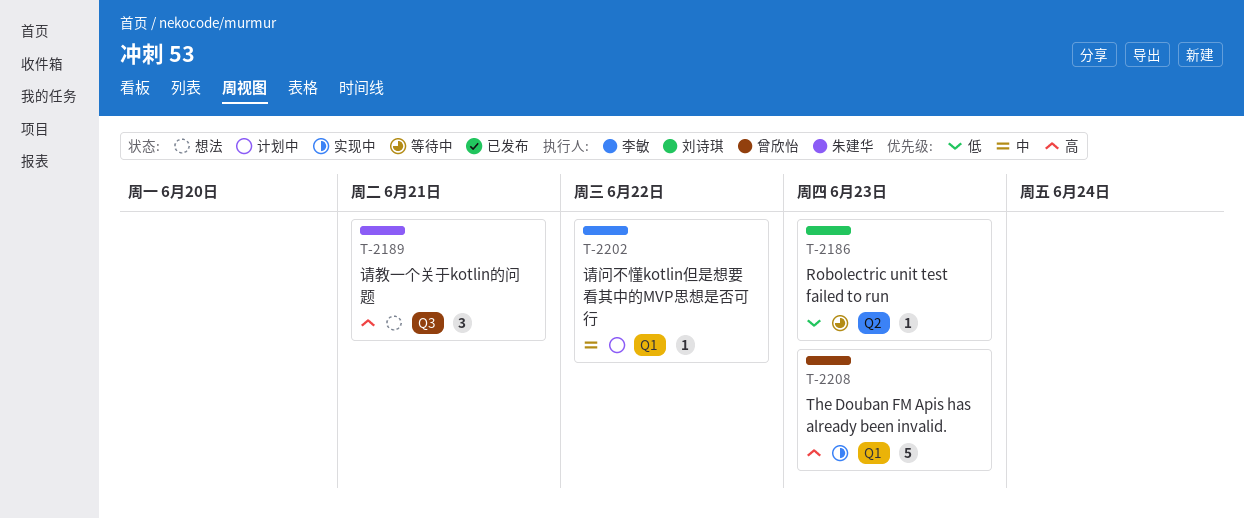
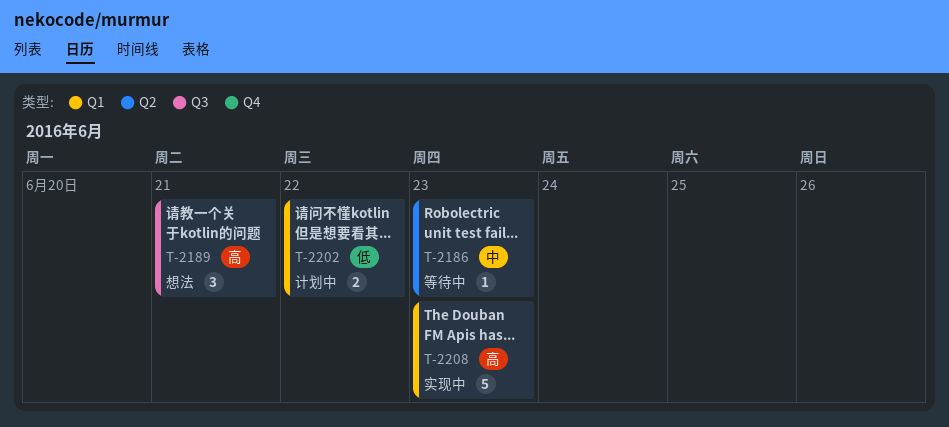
T-2186, priority: 低 -> 中
T-2202, priority: 中 -> 低
T-2202, estimate: 1 -> 2

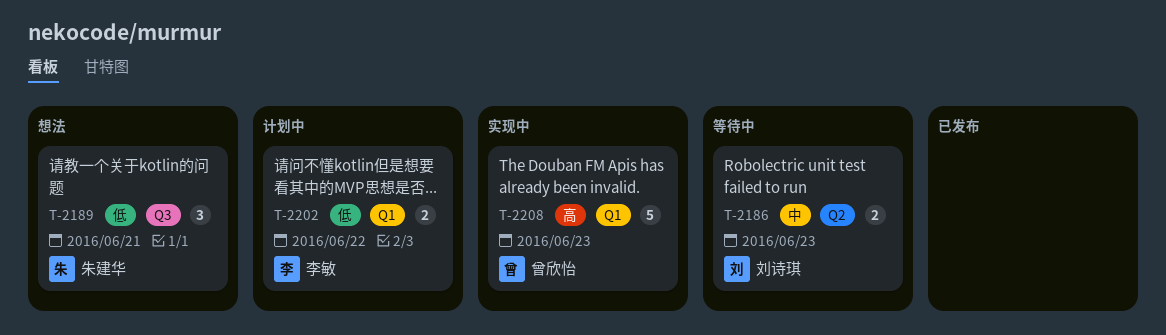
T-2186, estimate: 1 -> 2
T-2189, priority: 高 -> 低

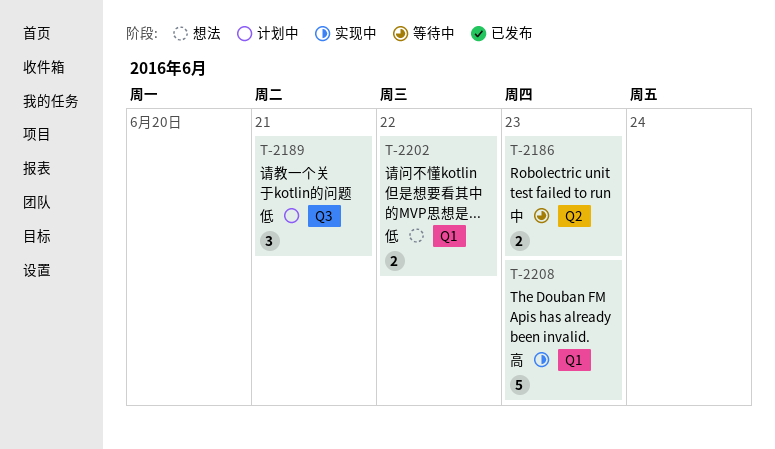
T-2189, status: 想法 -> 计划中
T-2202, status: 计划中 -> 想法

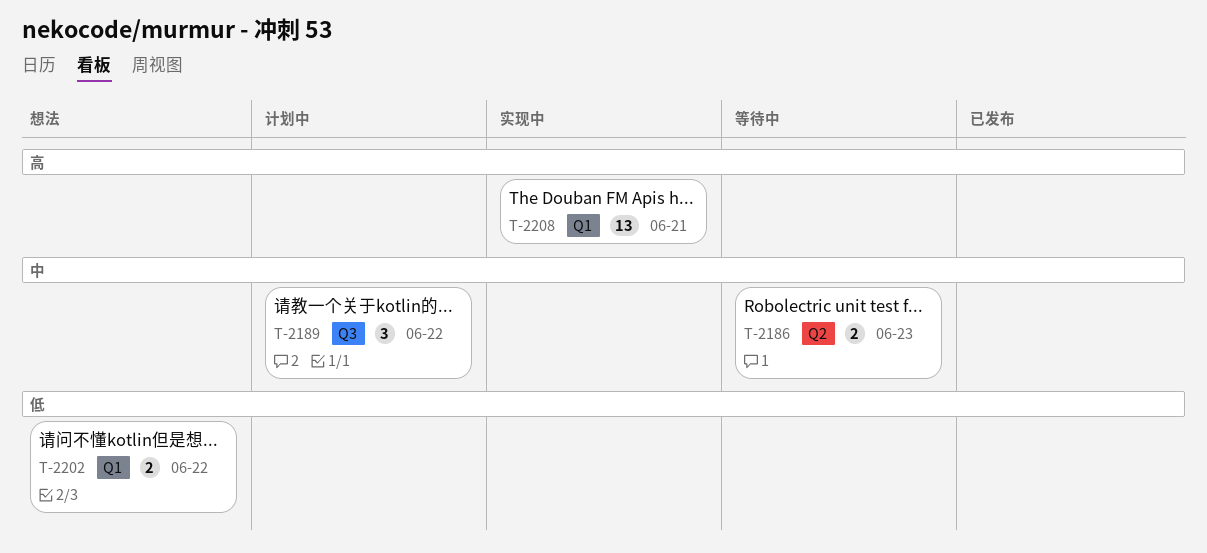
T-2189, priority: 低 -> 中
T-2189, due: Jun 21 -> Jun 22
T-2208, estimate: 5 -> 13
T-2208, due: Jun 23 -> Jun 21

